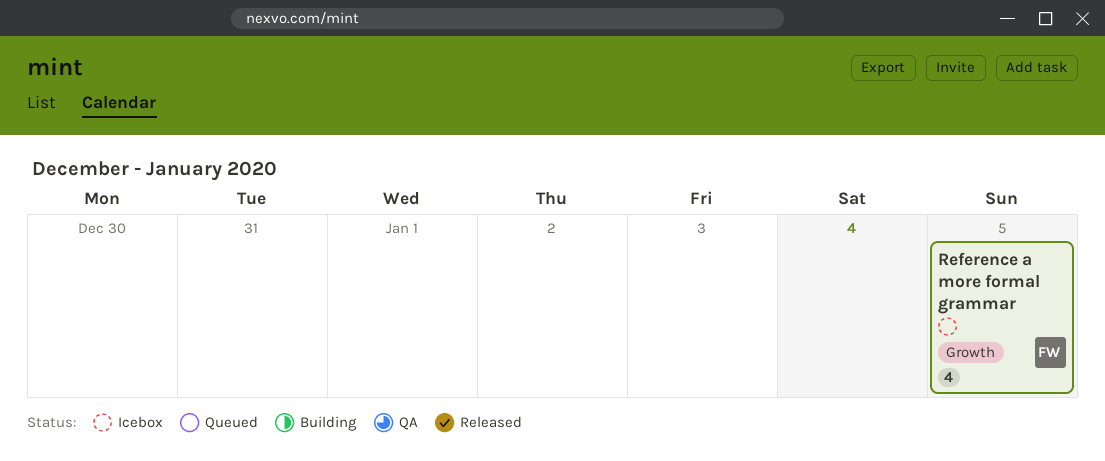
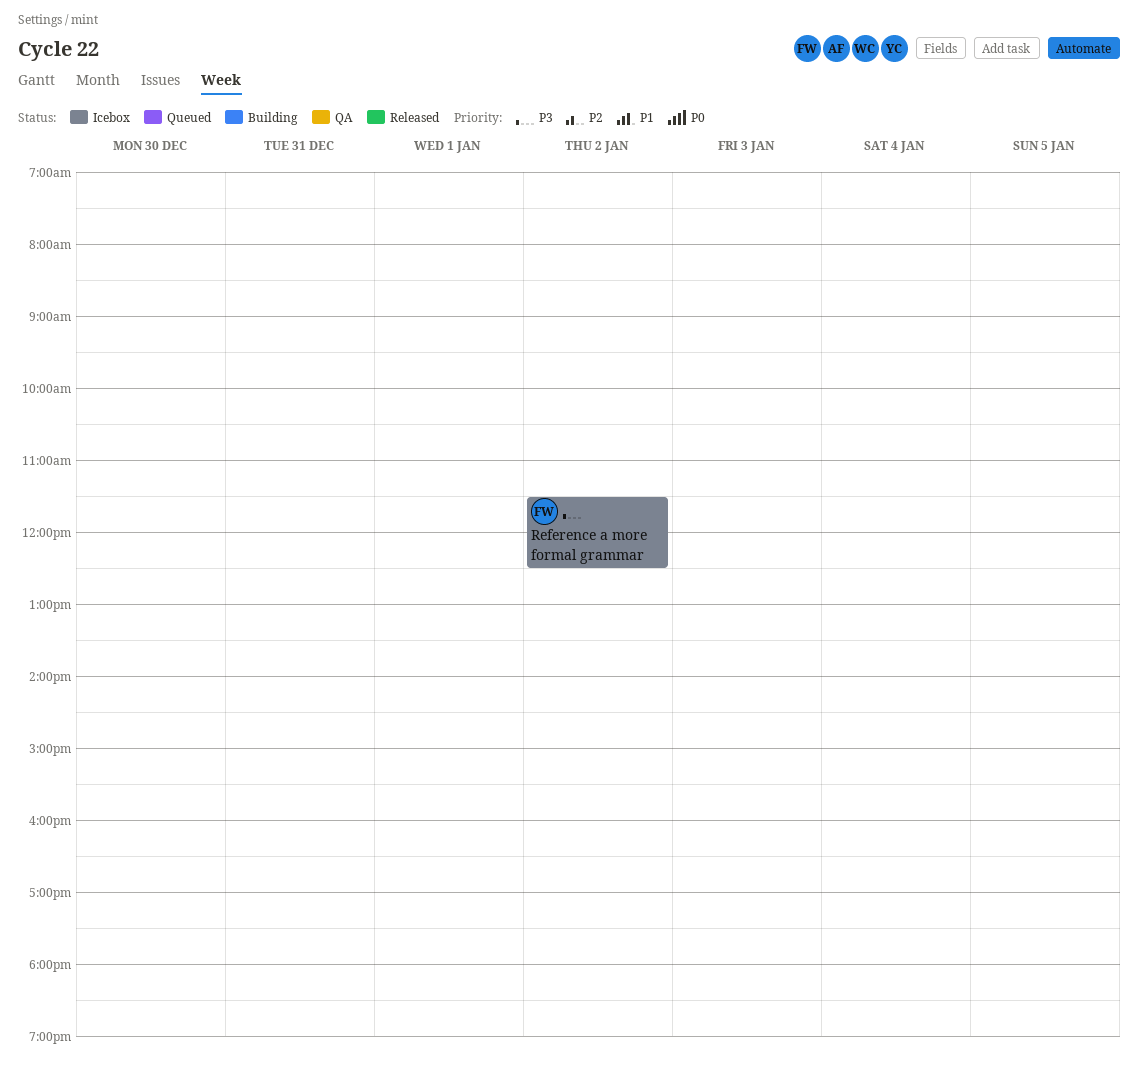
Reference a more formal grammar, day: Jan 5 -> Jan 2

